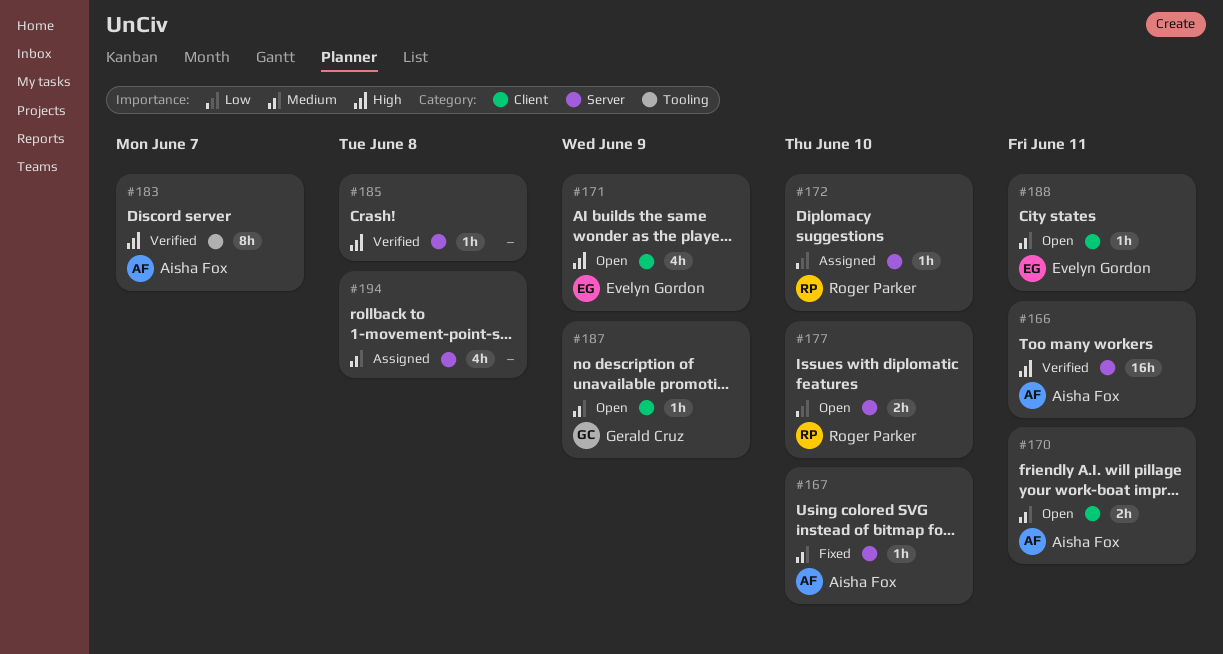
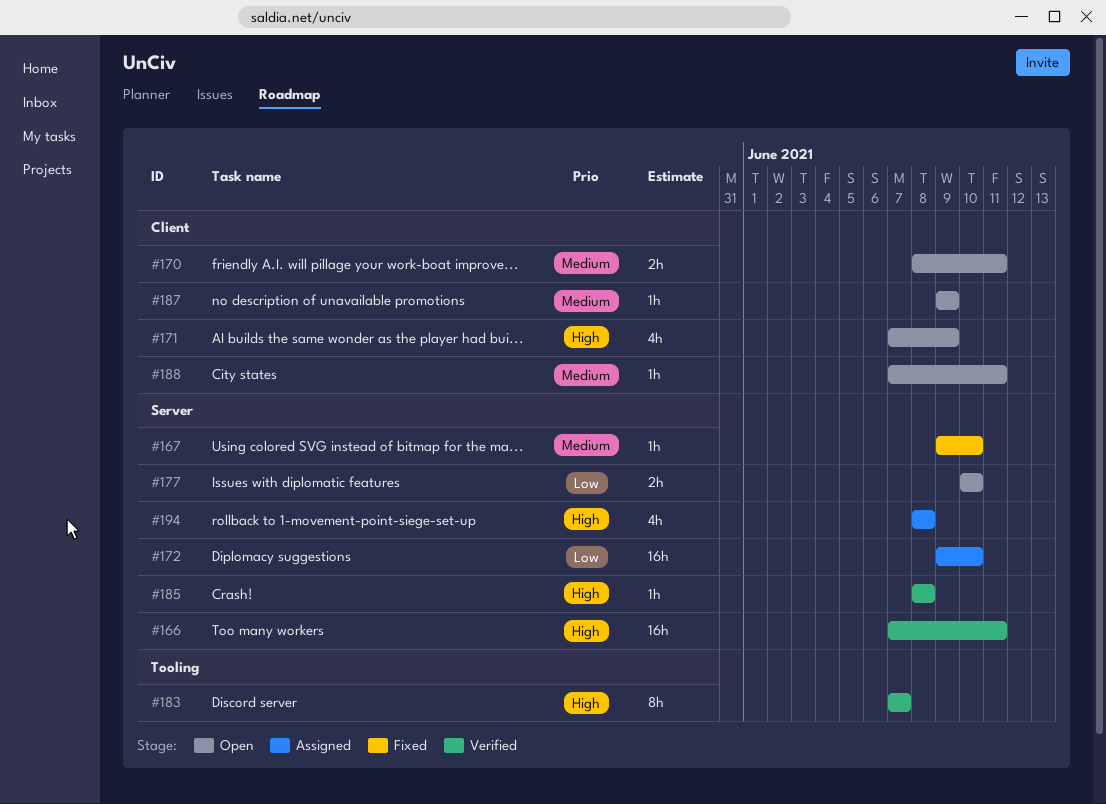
#172, estimate: 1h -> 16h
#194, priority: Medium -> High

